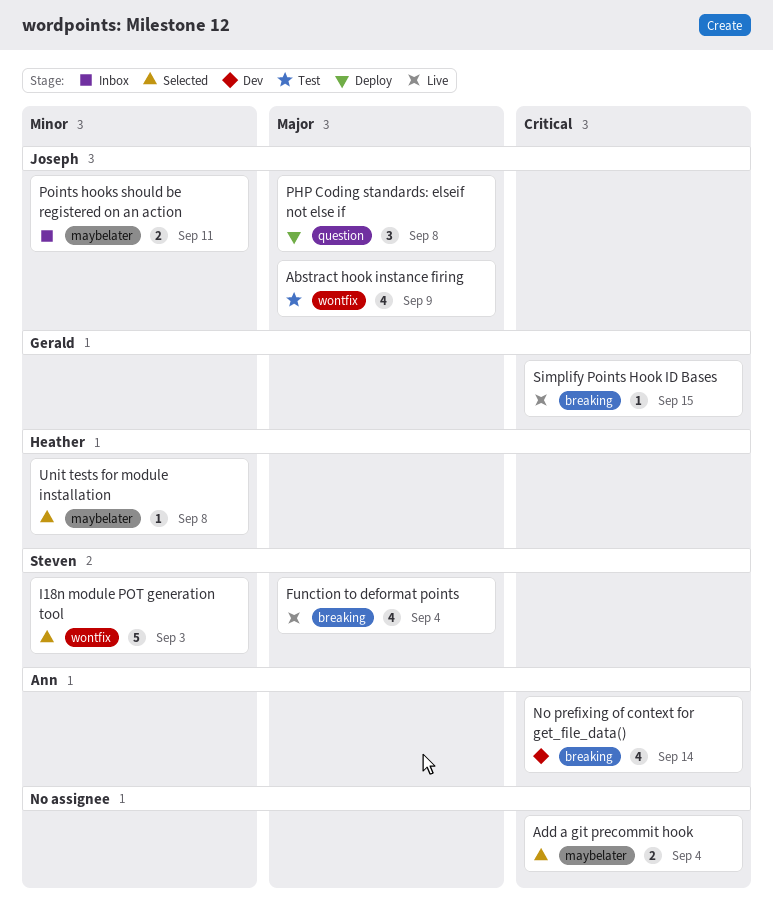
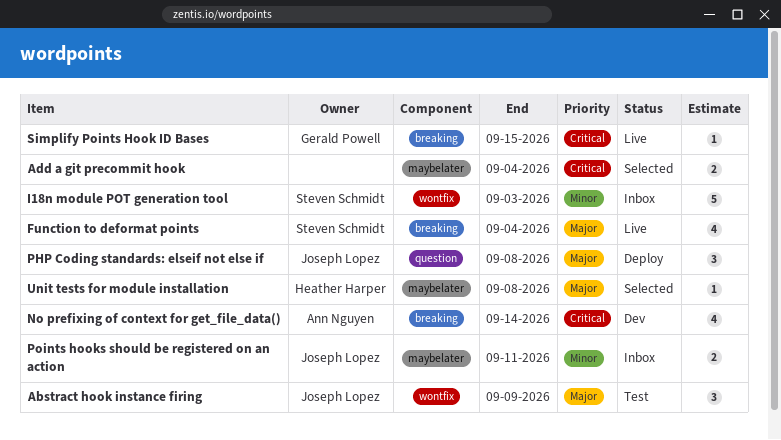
Abstract hook instance firing, estimate: 4 -> 3
I18n module POT generation tool, status: Selected -> Inbox
Unit tests for module installation, priority: Minor -> Major

